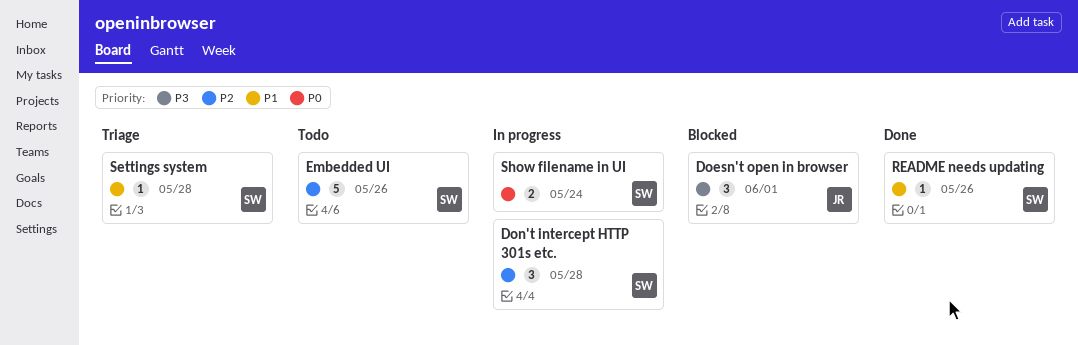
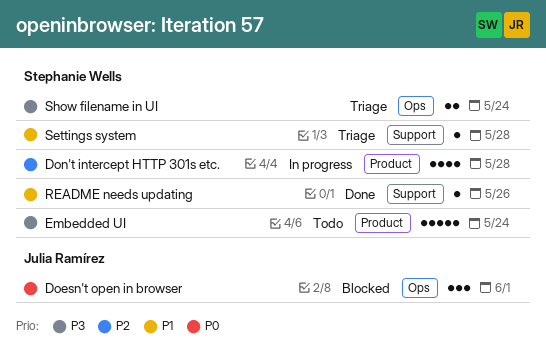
Doesn't open in browser, priority: P3 -> P0
Don't intercept HTTP 301s etc., estimate: 3 -> 4
Embedded UI, priority: P2 -> P3
Embedded UI, due: May 26 -> May 24
Show filename in UI, status: In progress -> Triage
Show filename in UI, priority: P0 -> P3

